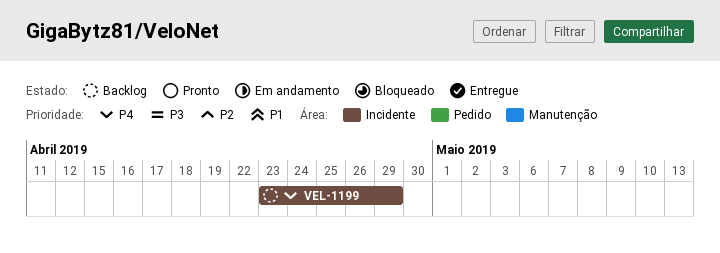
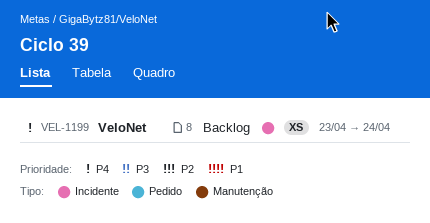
VEL-1199, due: Apr 29 -> Apr 24

